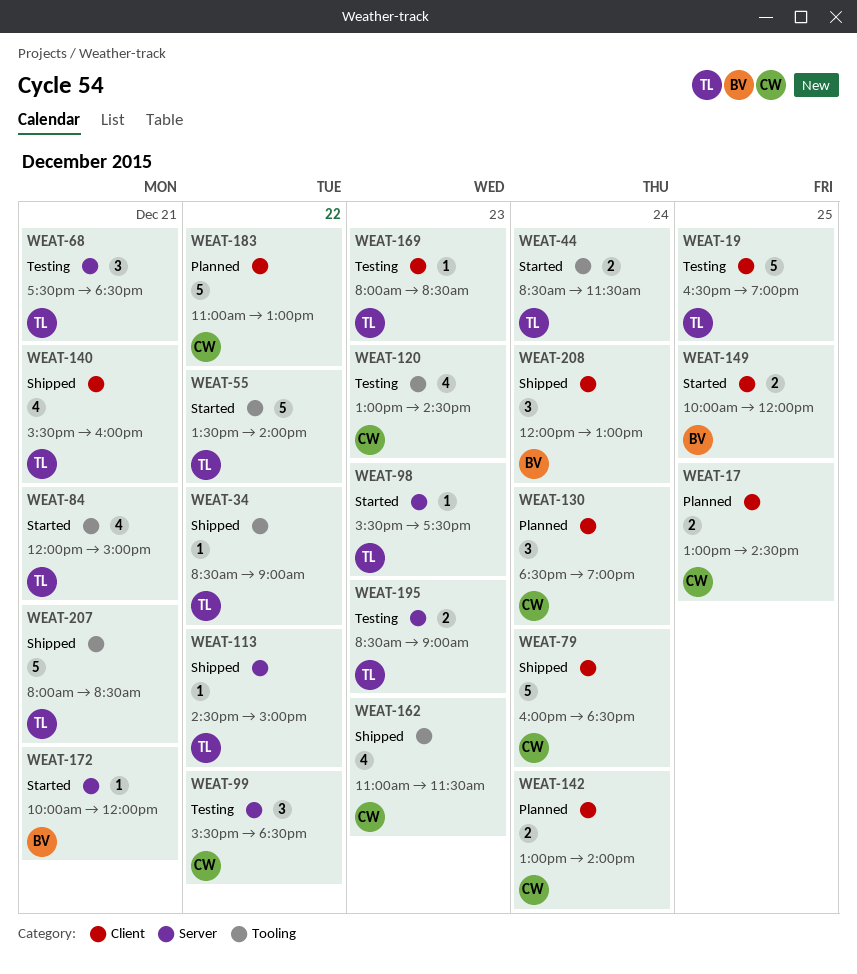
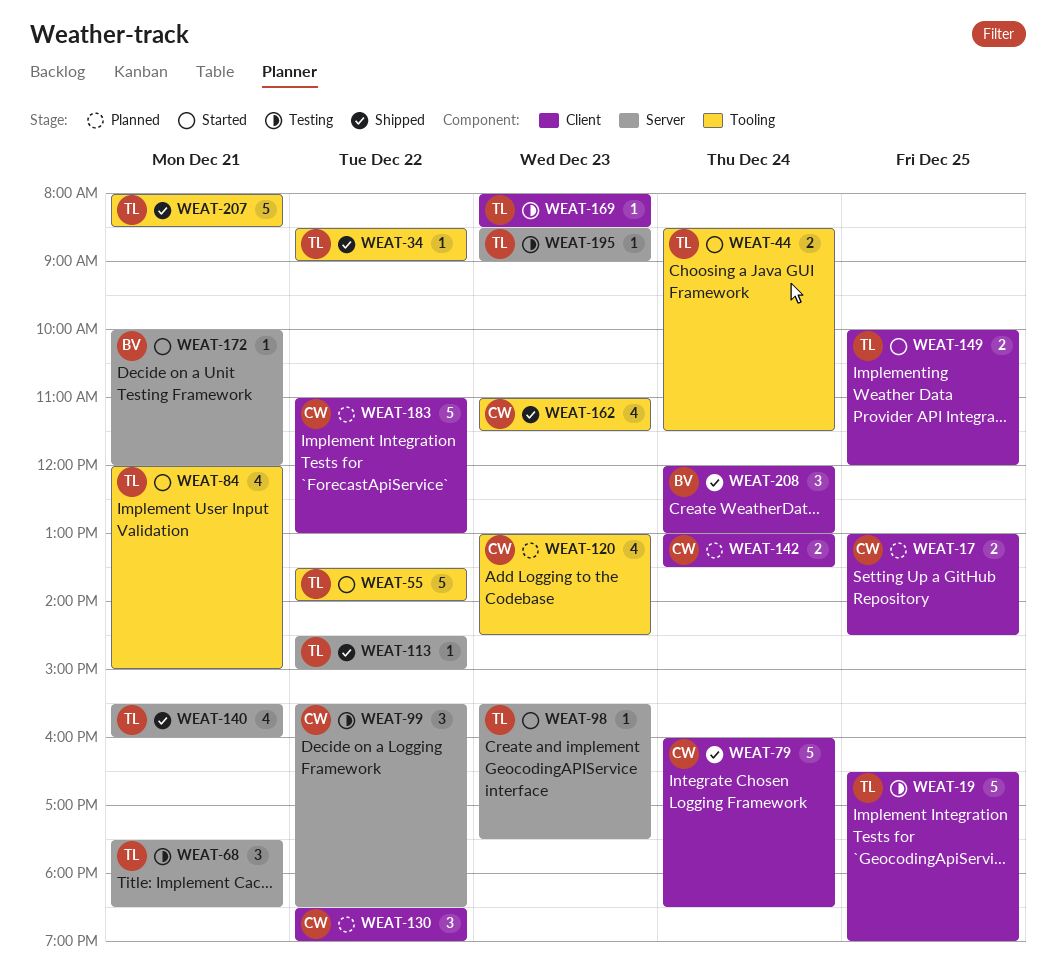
WEAT-120, status: Testing -> Planned
WEAT-130, day: Dec 24 -> Dec 22
WEAT-140, label: Client -> Server
WEAT-142, ends: 14:00 -> 13:30
WEAT-149, owner: BV -> TL
WEAT-195, estimate: 2 -> 1

